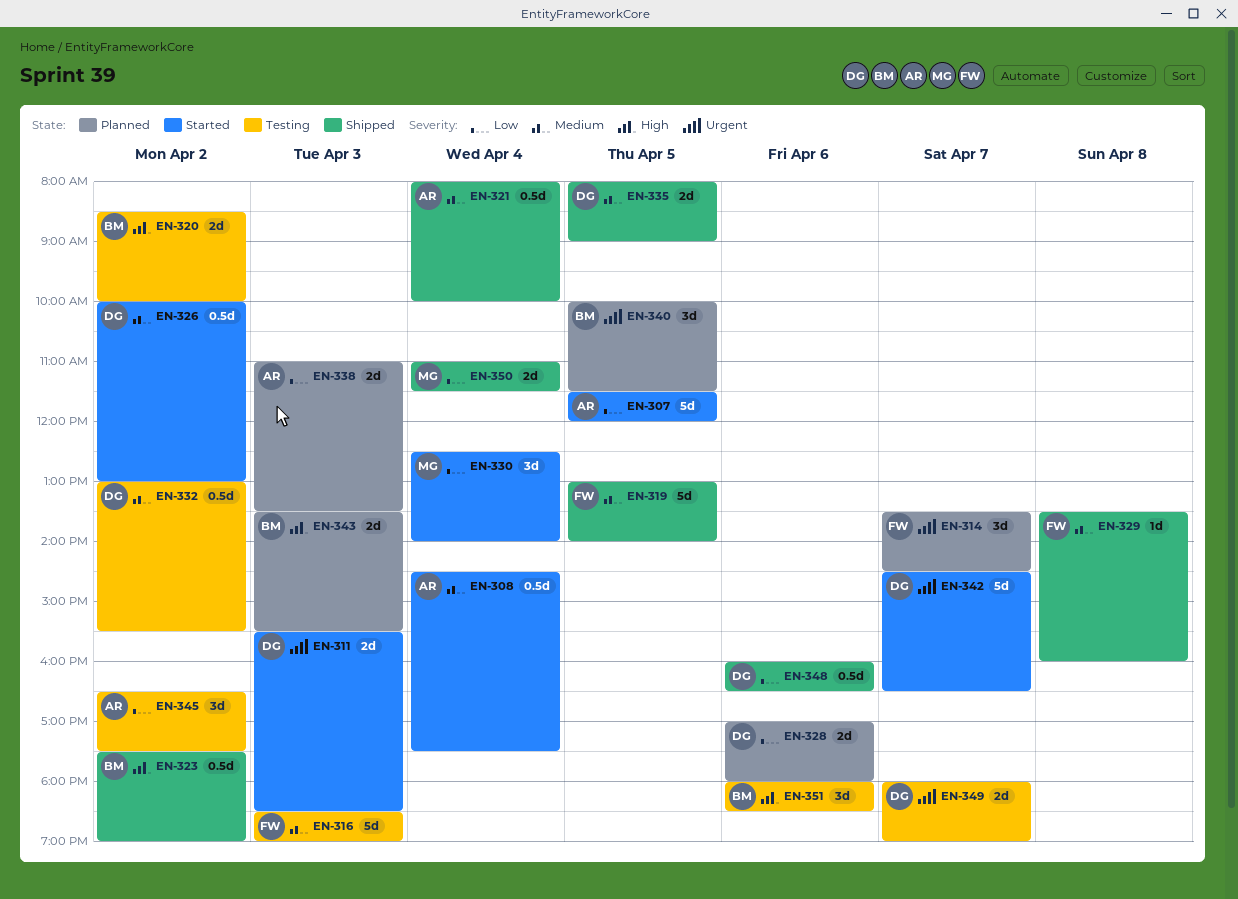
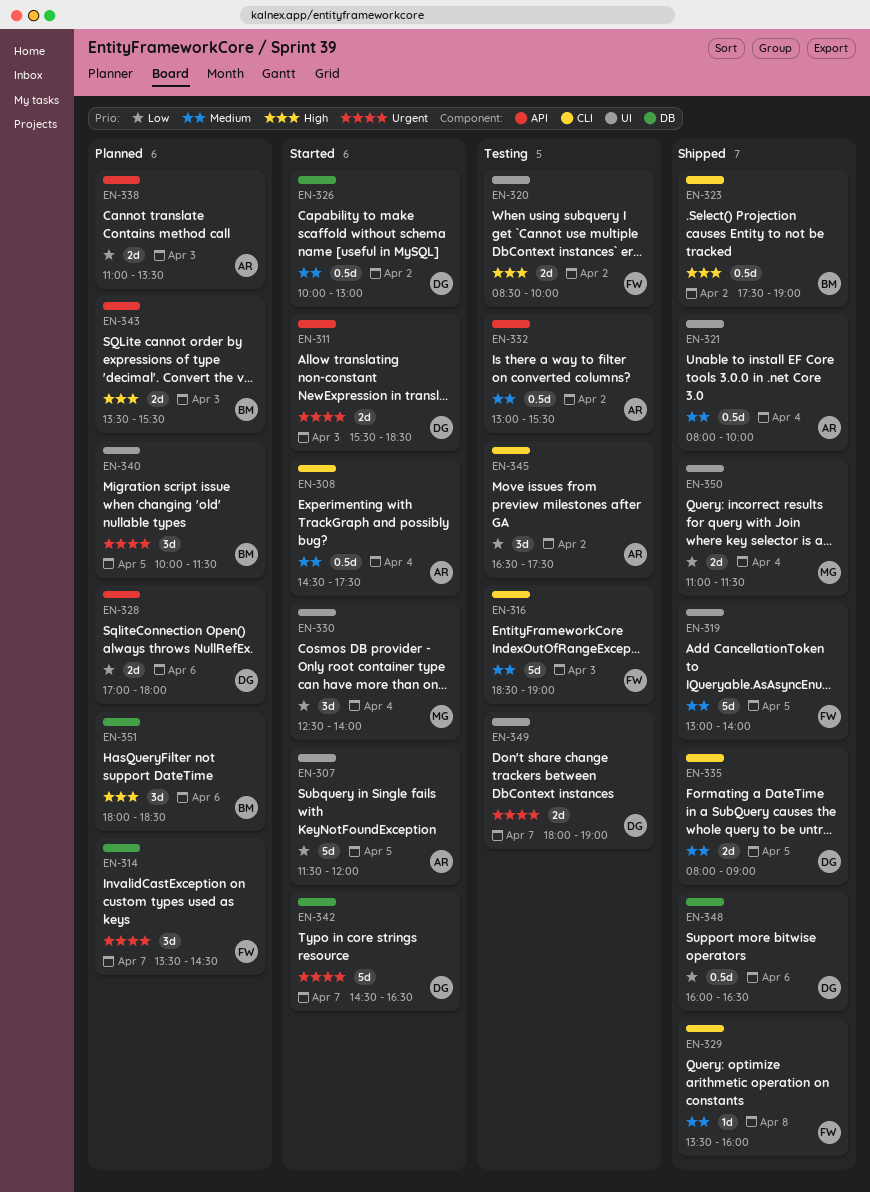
EN-320, owner: BM -> FW
EN-332, owner: DG -> AR
EN-351, status: Testing -> Planned

